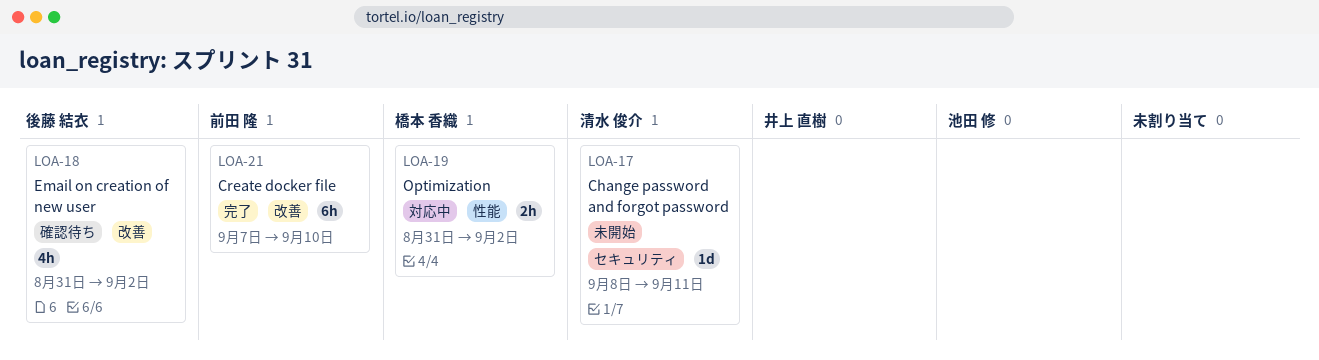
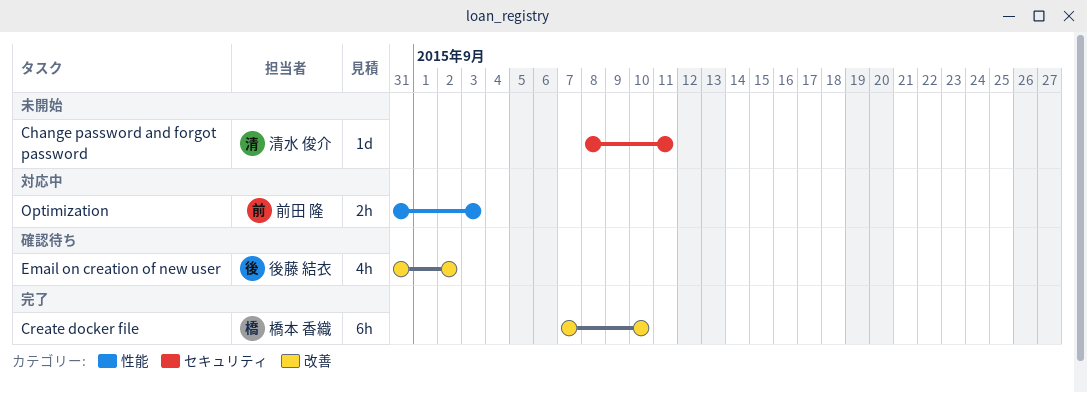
Create docker file, owner: 前田 隆 -> 橋本 香織
Optimization, owner: 橋本 香織 -> 前田 隆
Optimization, due: Sep 2 -> Sep 3

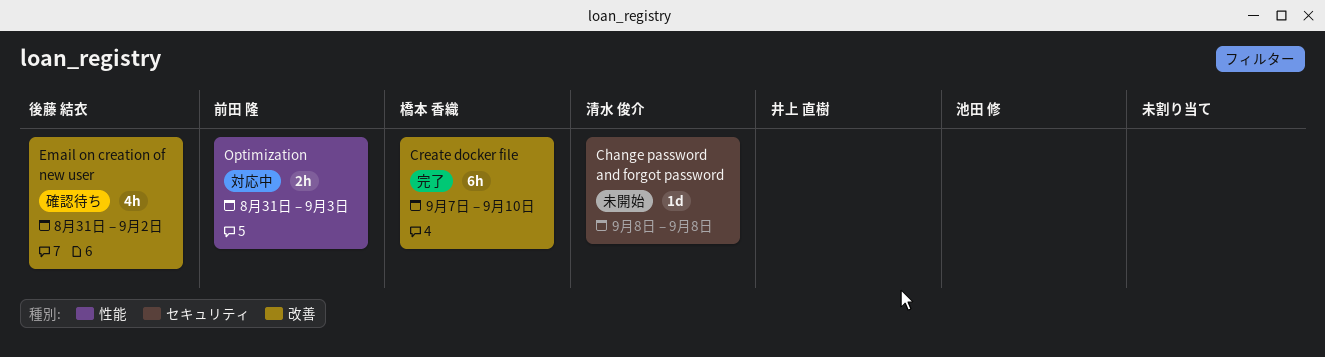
Change password and forgot password, due: Sep 11 -> Sep 8

